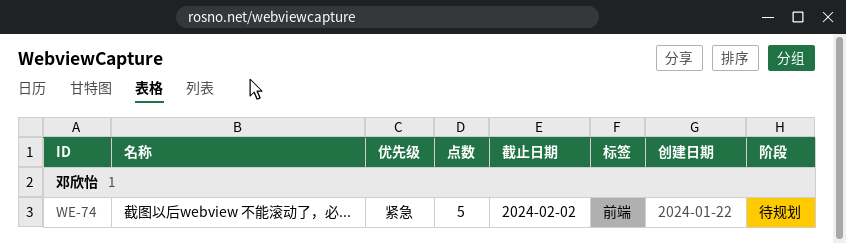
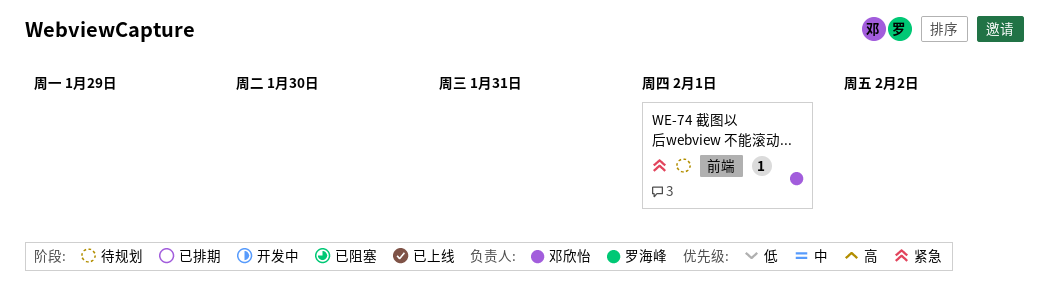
WE-74, estimate: 5 -> 1
WE-74, due: Feb 2 -> Feb 1

